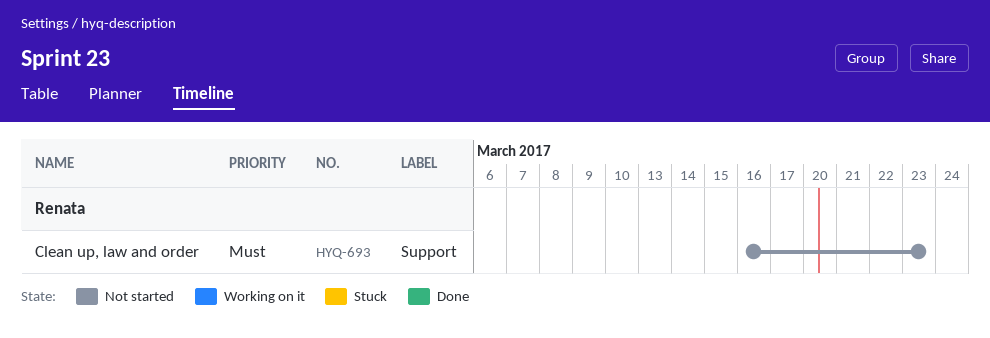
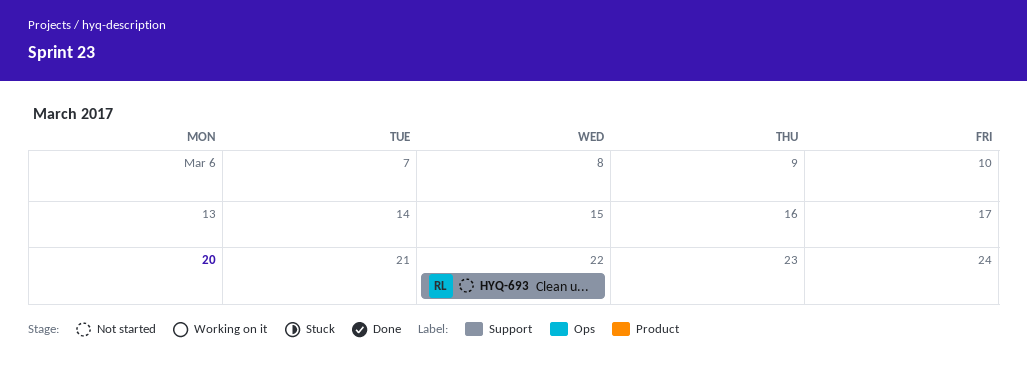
HYQ-693, start: Mar 16 -> Mar 22
HYQ-693, due: Mar 23 -> Mar 22

